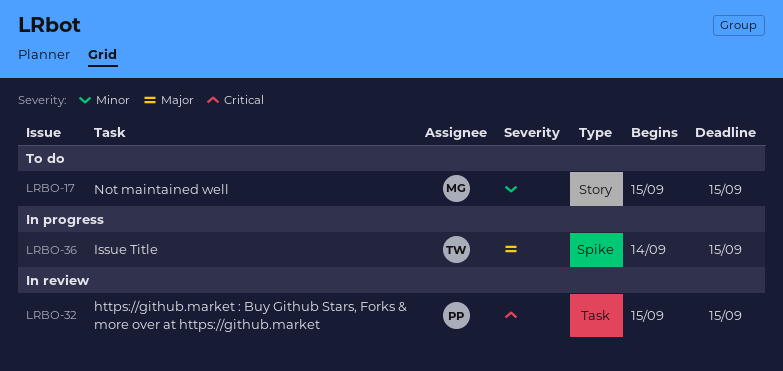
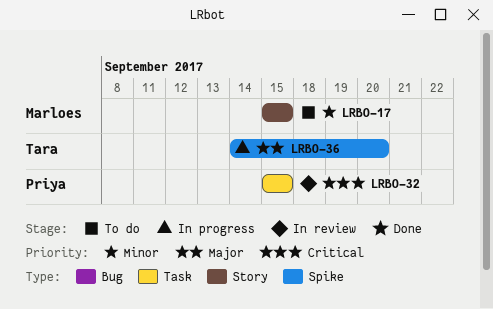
LRBO-36, due: Sep 15 -> Sep 20

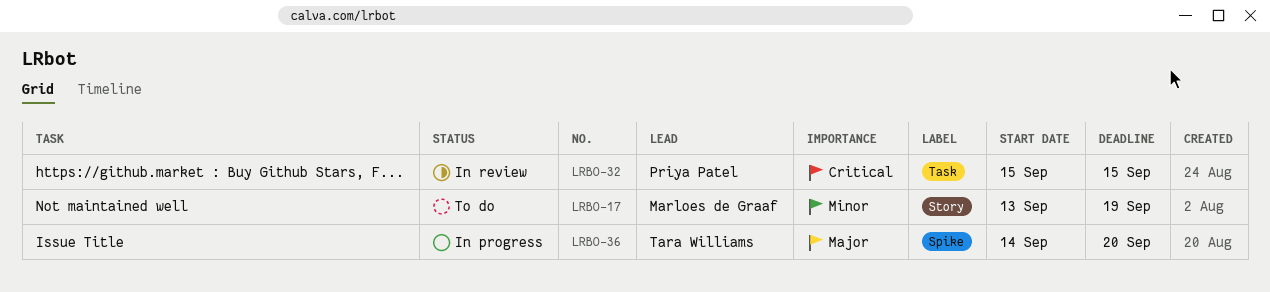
LRBO-17, start: Sep 15 -> Sep 13
LRBO-17, due: Sep 15 -> Sep 19

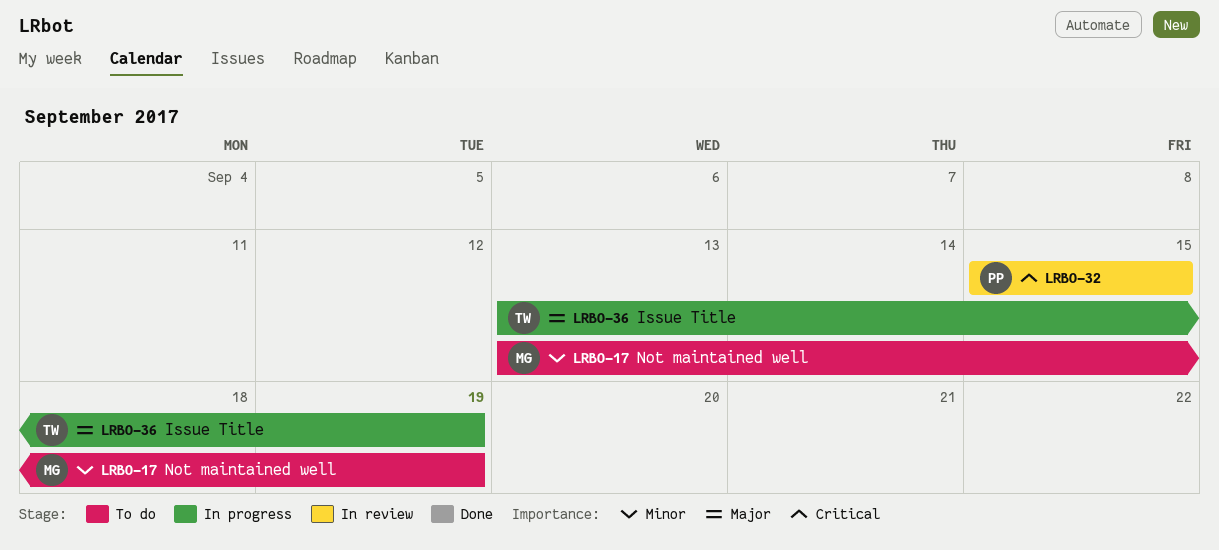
LRBO-36, start: Sep 14 -> Sep 13
LRBO-36, due: Sep 20 -> Sep 19

